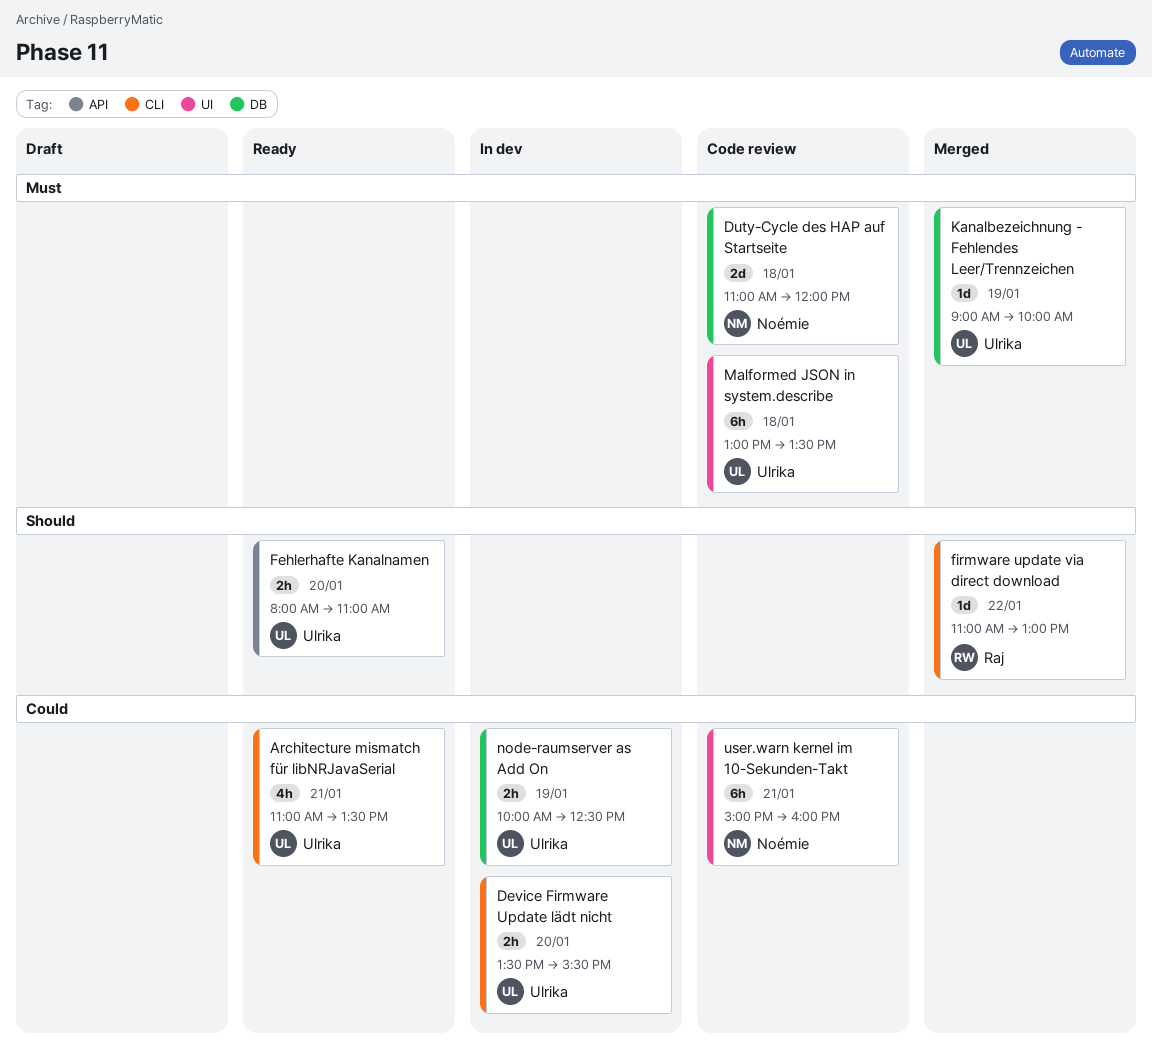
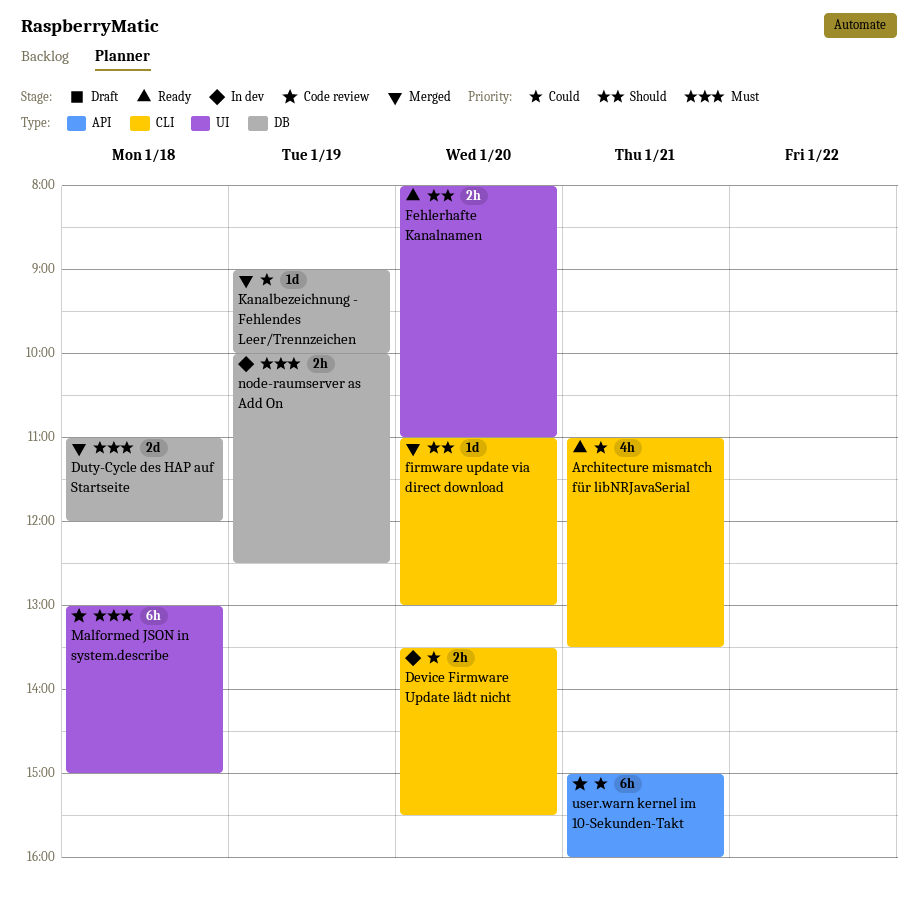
Duty-Cycle des HAP auf Startseite, status: Code review -> Merged
Fehlerhafte Kanalnamen, label: API -> UI
firmware update via direct download, day: Jan 22 -> Jan 20
Kanalbezeichnung - Fehlendes Leer/Trennzeichen, priority: Must -> Could
Malformed JSON in system.describe, ends: 13:30 -> 15:00
node-raumserver as Add On, priority: Could -> Must
user.warn kernel im 10-Sekunden-Takt, label: UI -> API

